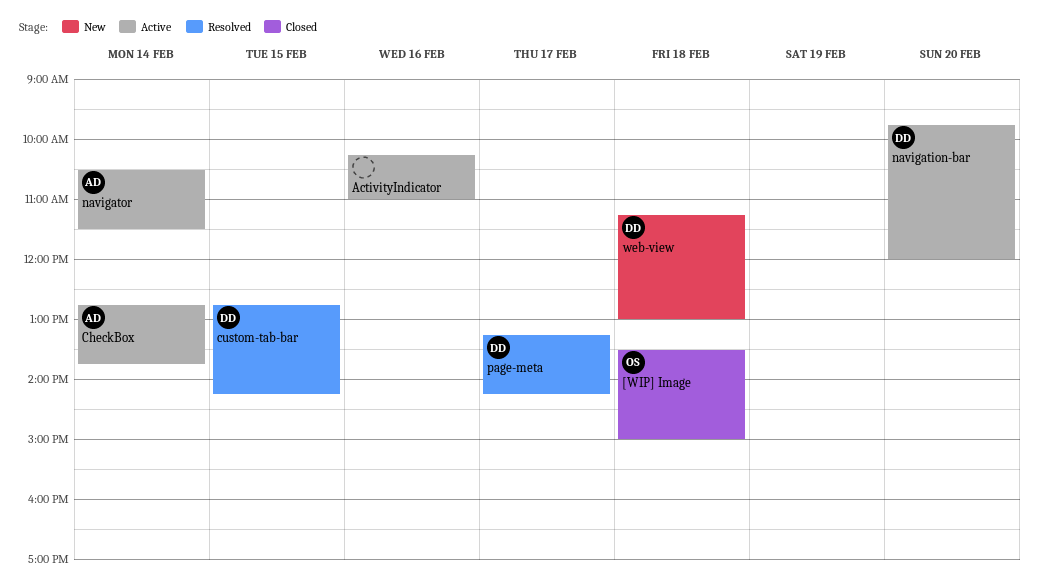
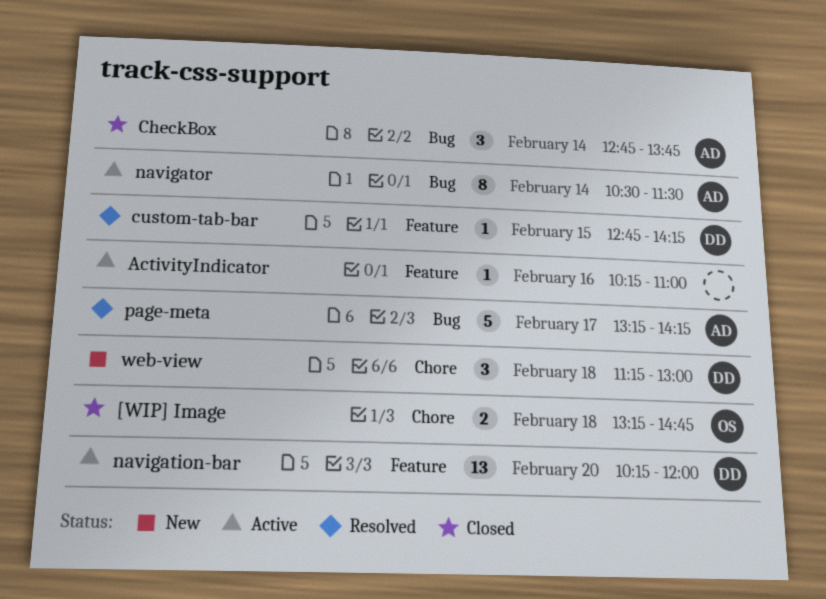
[WIP] Image, begins: 13:30 -> 13:15
[WIP] Image, ends: 15:00 -> 14:45
CheckBox, status: Active -> Closed
navigation-bar, begins: 09:45 -> 10:15
page-meta, owner: DD -> AD

